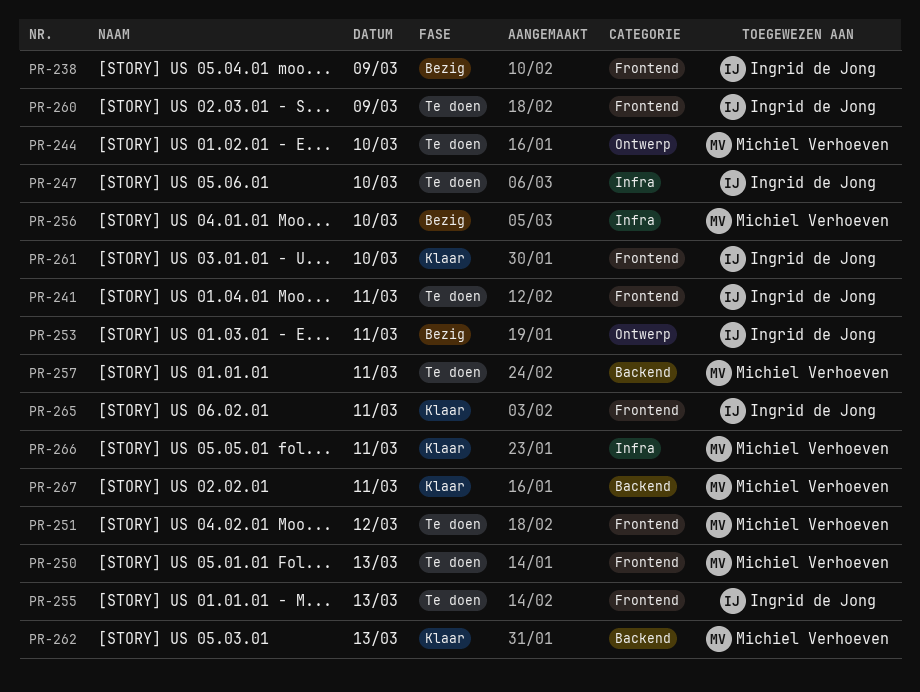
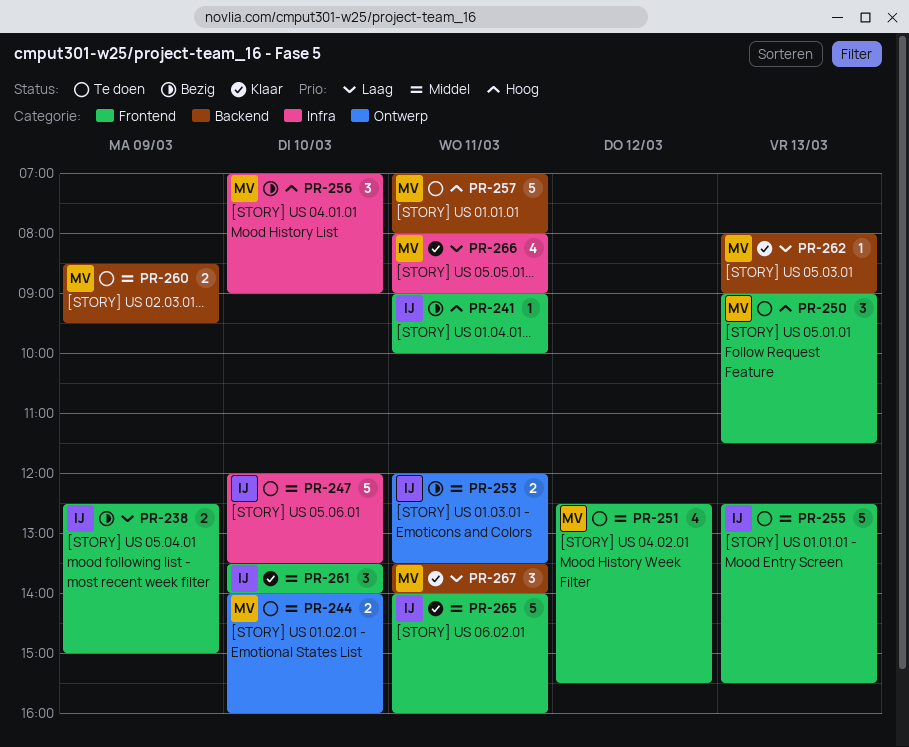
PR-241, status: Te doen -> Bezig
PR-260, owner: Ingrid de Jong -> Michiel Verhoeven
PR-260, label: Frontend -> Backend

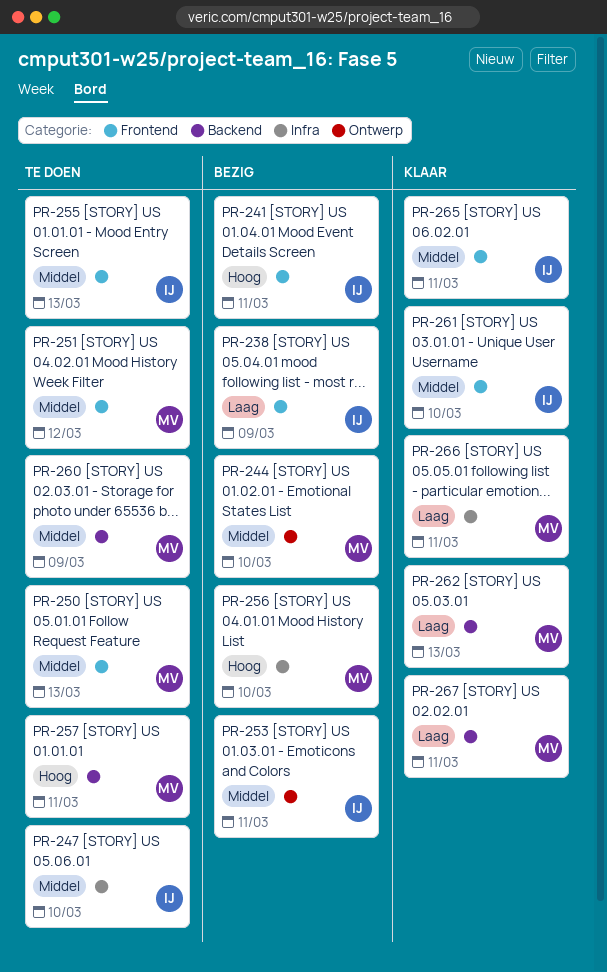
PR-244, status: Te doen -> Bezig
PR-250, priority: Hoog -> Middel

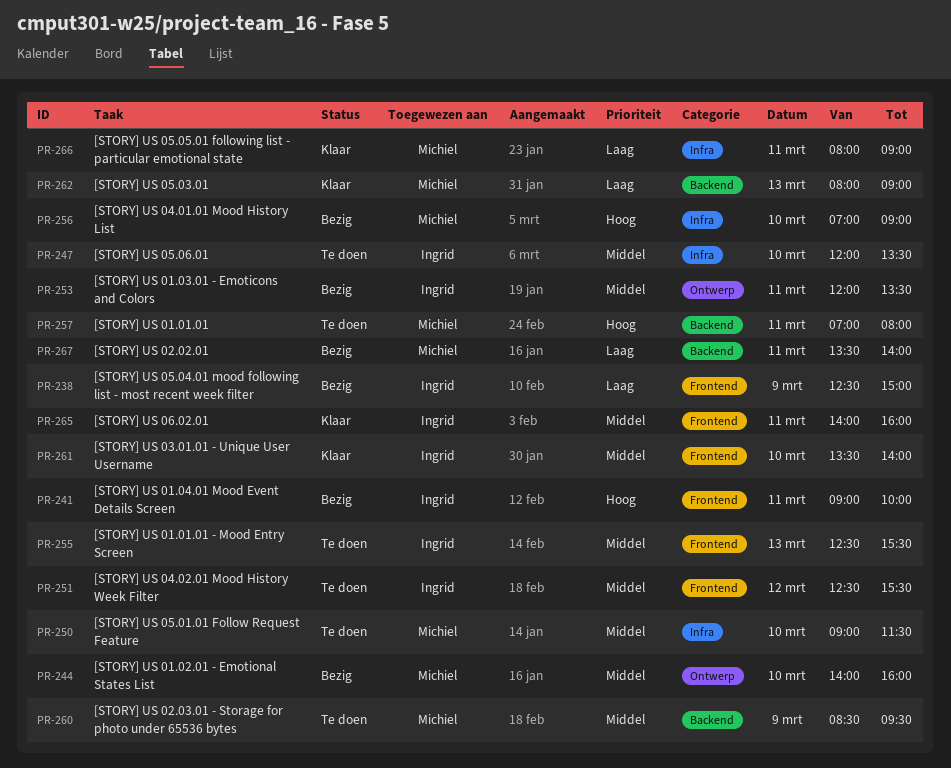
PR-250, label: Frontend -> Infra
PR-250, day: Mar 13 -> Mar 10
PR-251, owner: Michiel -> Ingrid
PR-267, status: Klaar -> Bezig

